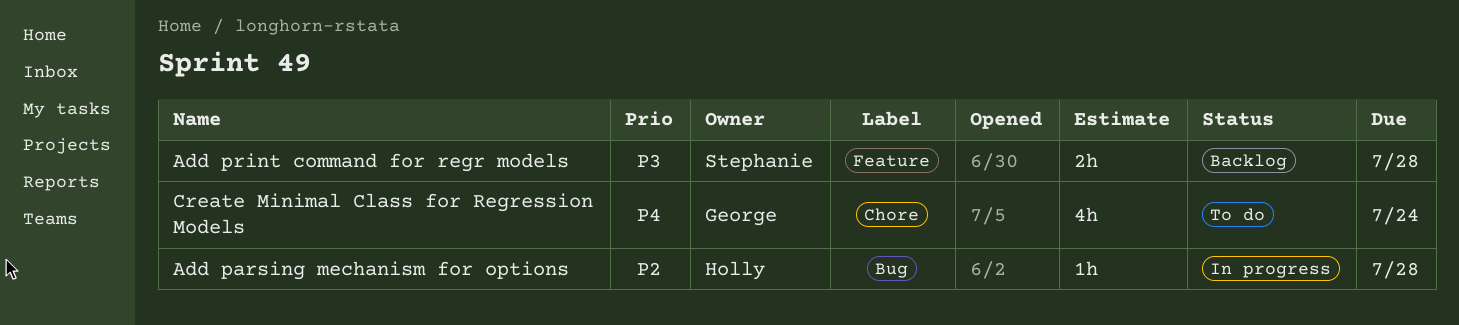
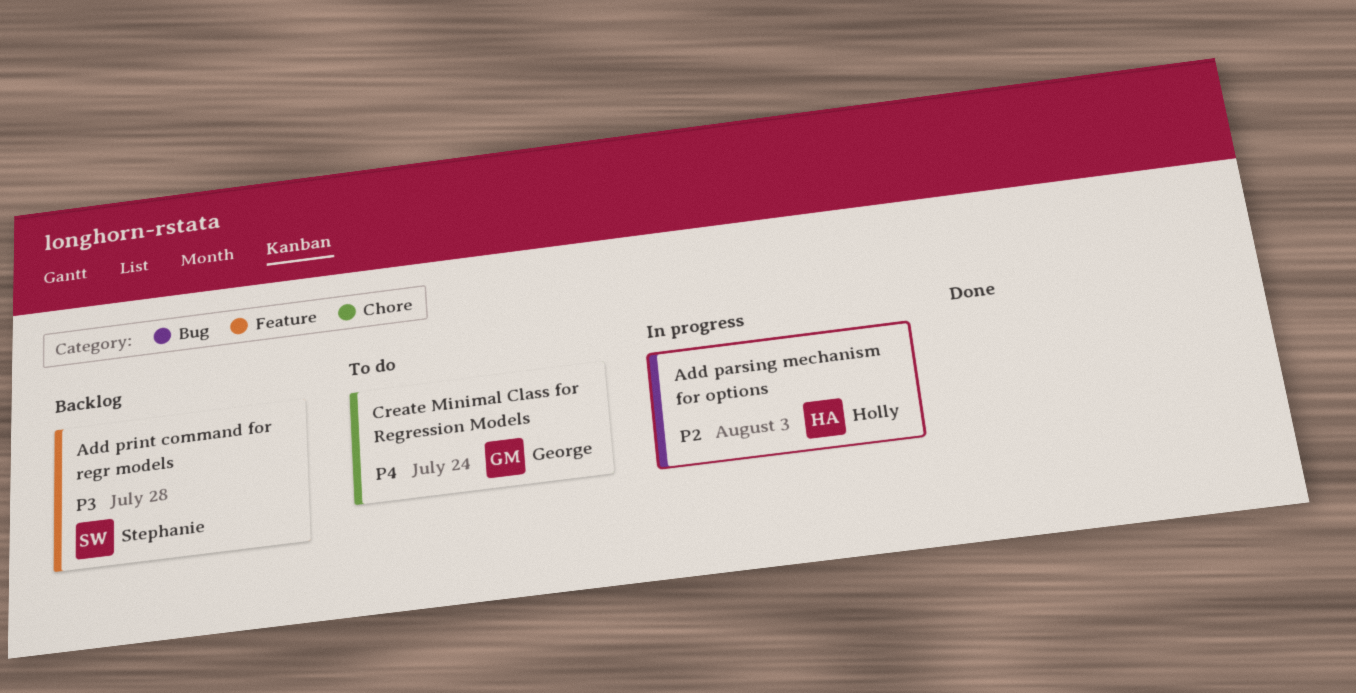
Add parsing mechanism for options, due: Jul 28 -> Aug 3

